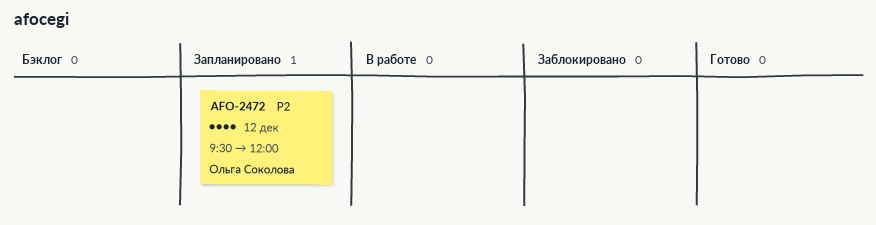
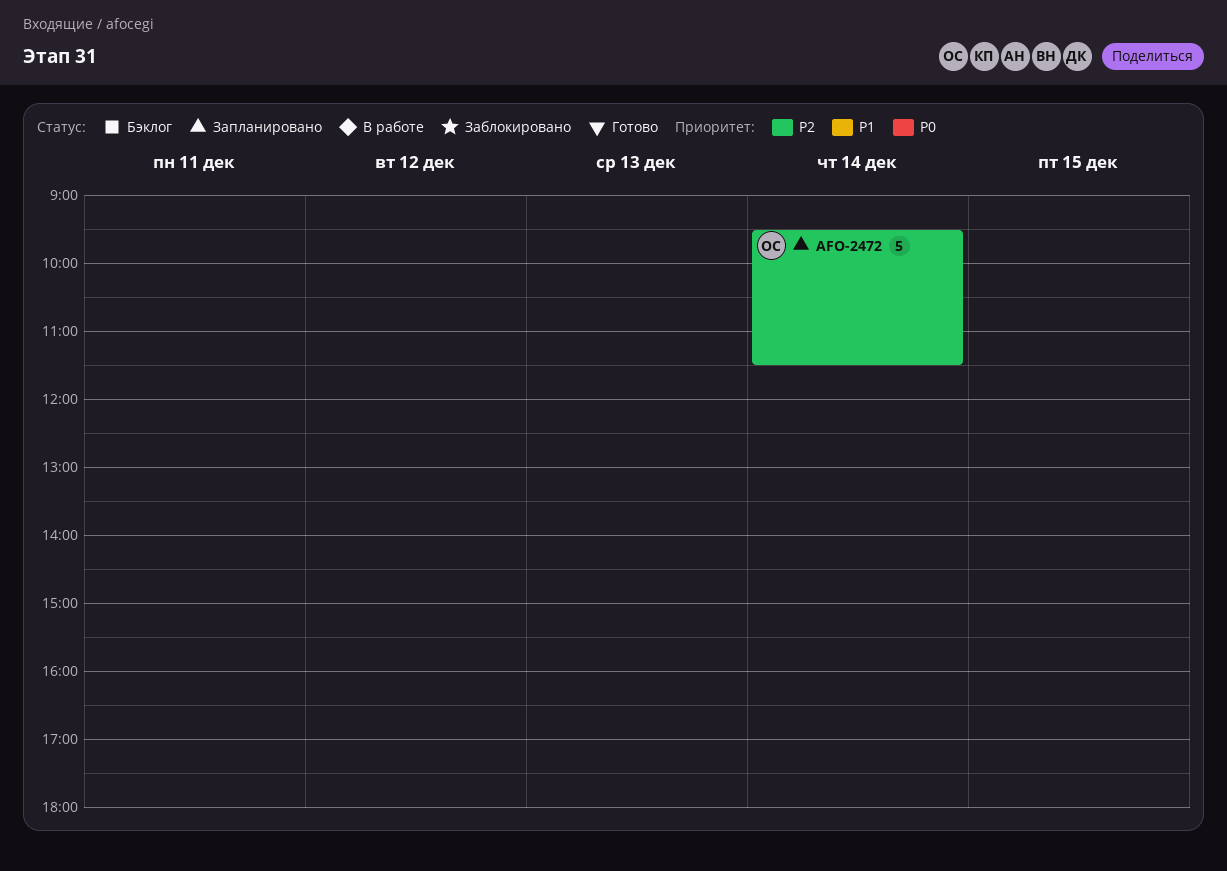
AFO-2472, estimate: 4 -> 5
AFO-2472, day: Dec 12 -> Dec 14
AFO-2472, ends: 12:00 -> 11:30

